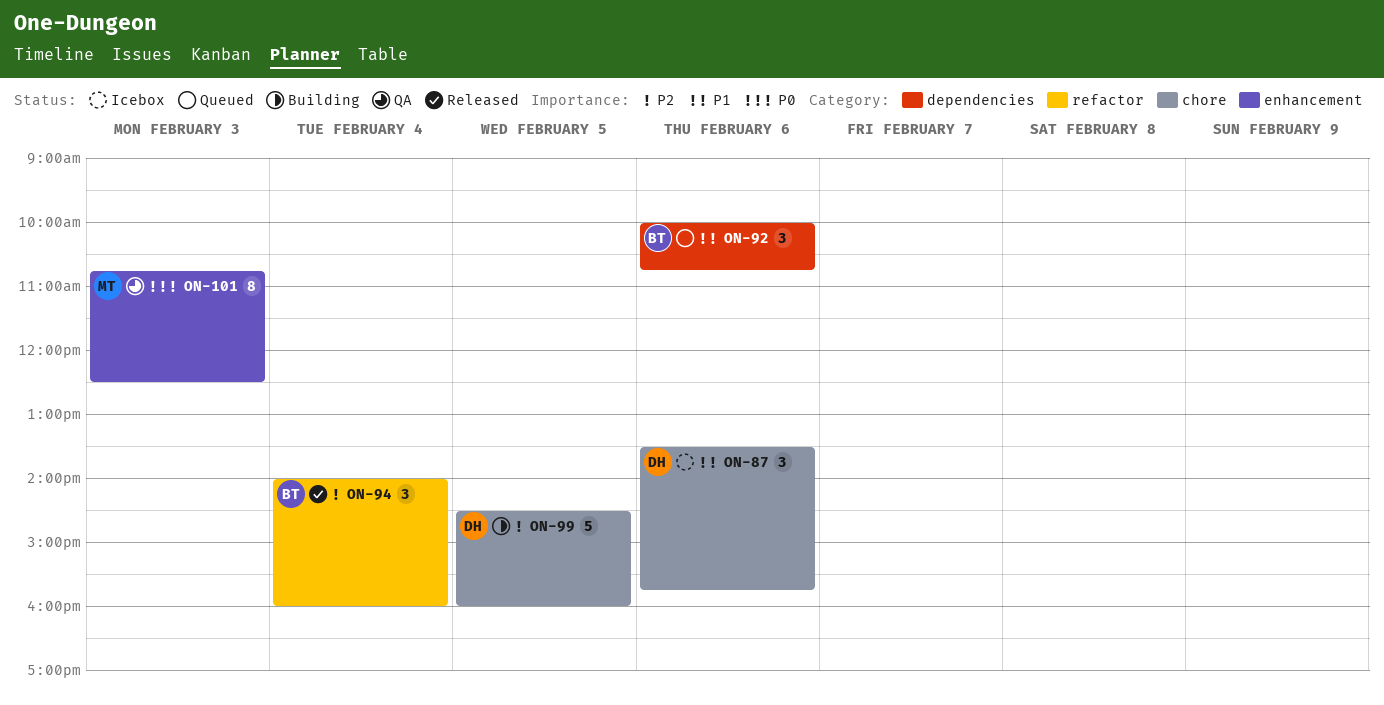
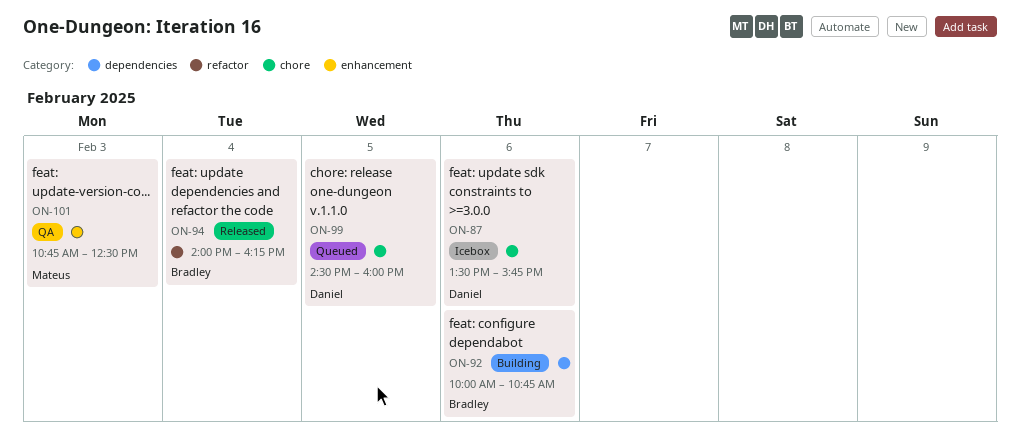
ON-92, status: Queued -> Building
ON-94, ends: 16:00 -> 16:15
ON-99, status: Building -> Queued

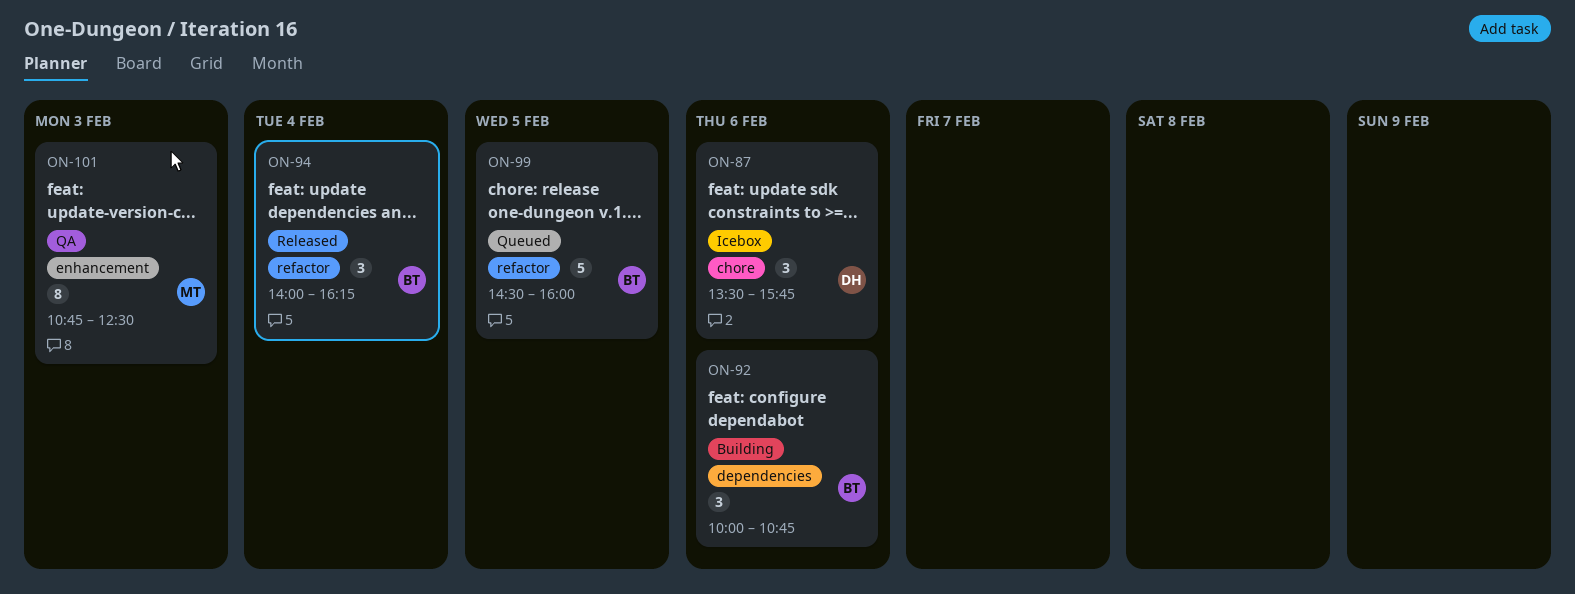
ON-99, owner: Daniel -> Bradley
ON-99, label: chore -> refactor

